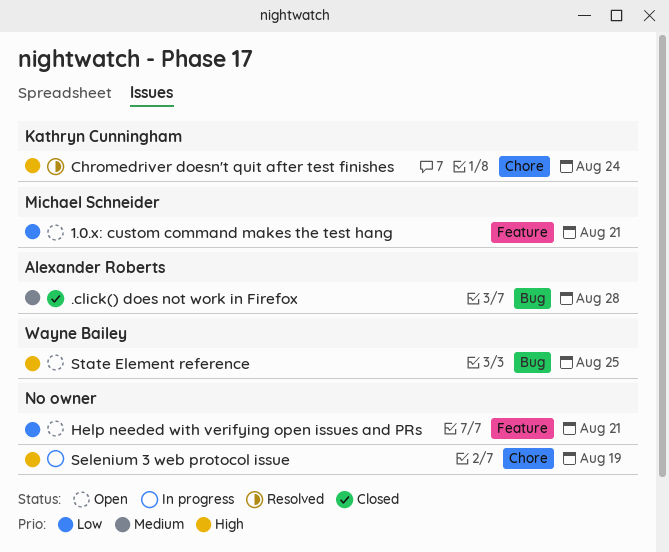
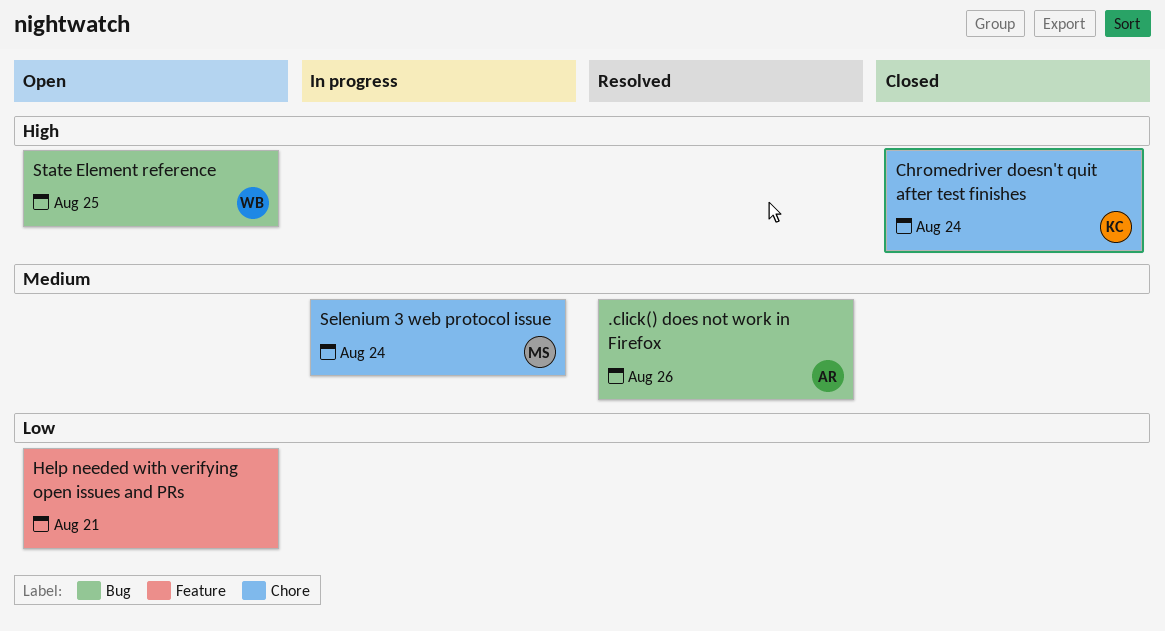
.click() does not work in Firefox, status: Closed -> Resolved
.click() does not work in Firefox, due: Aug 28 -> Aug 26
1.0.x: custom command makes the test hang: present -> none
Chromedriver doesn't quit after test finishes, status: Resolved -> Closed
Selenium 3 web protocol issue, owner: none -> Michael Schneider
Selenium 3 web protocol issue, priority: High -> Medium
Selenium 3 web protocol issue, due: Aug 19 -> Aug 24

